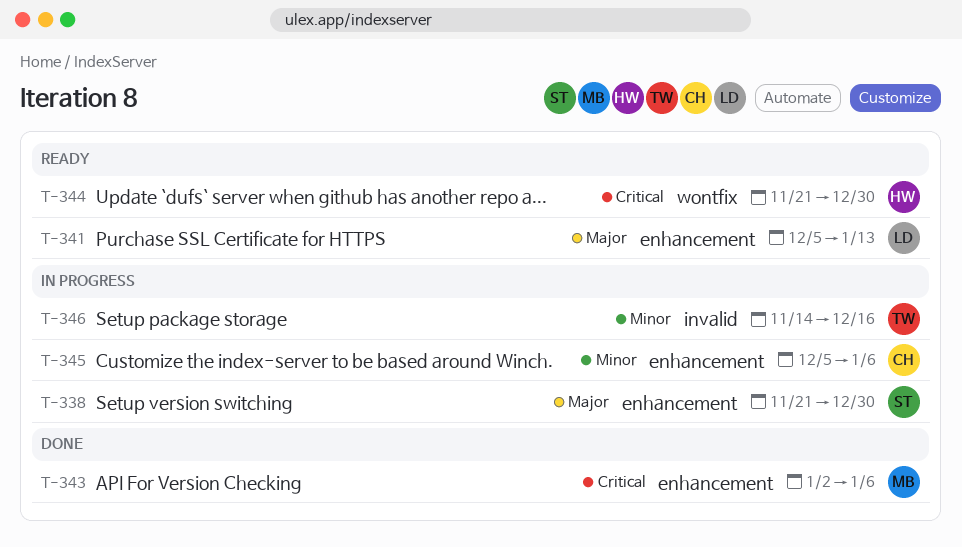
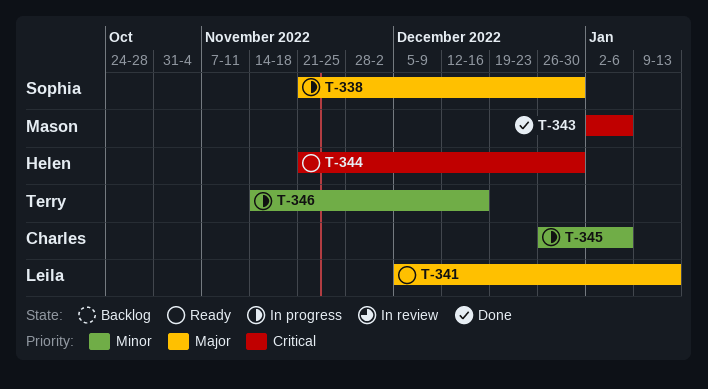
T-345, start: Dec 5 -> Dec 26

